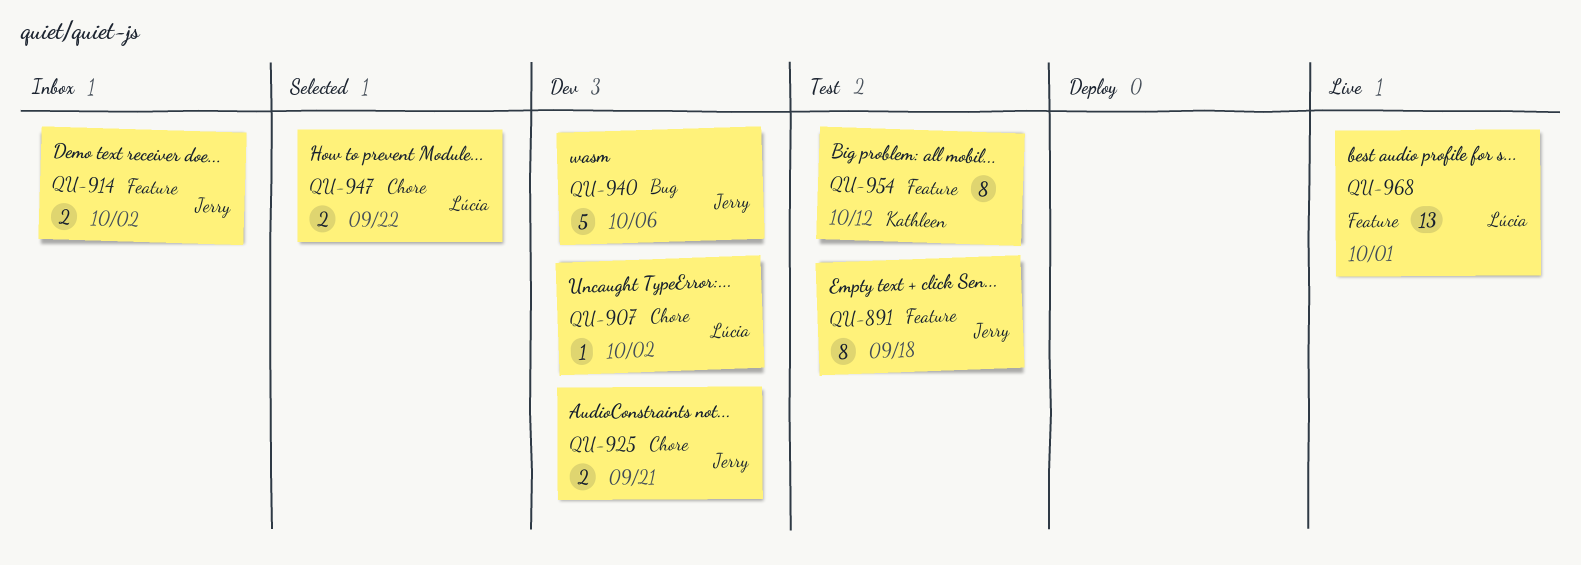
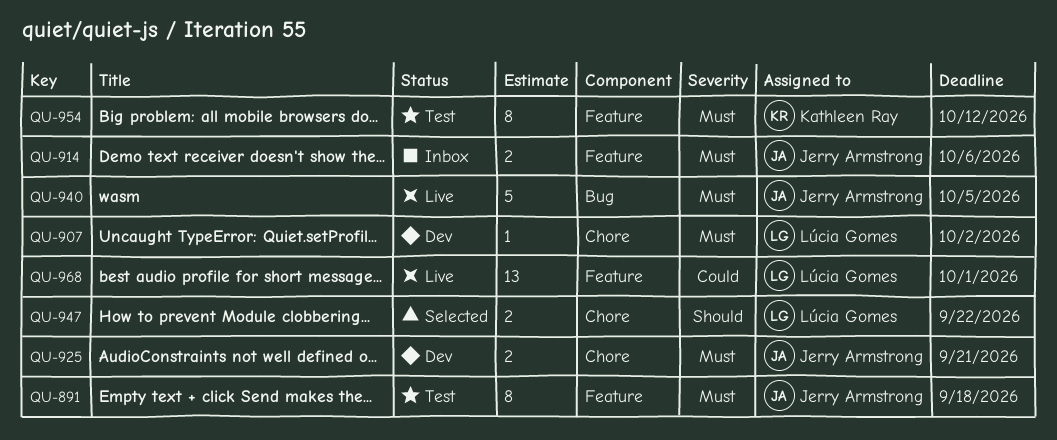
QU-914, due: Oct 2 -> Oct 6
QU-940, status: Dev -> Live
QU-940, due: Oct 6 -> Oct 5

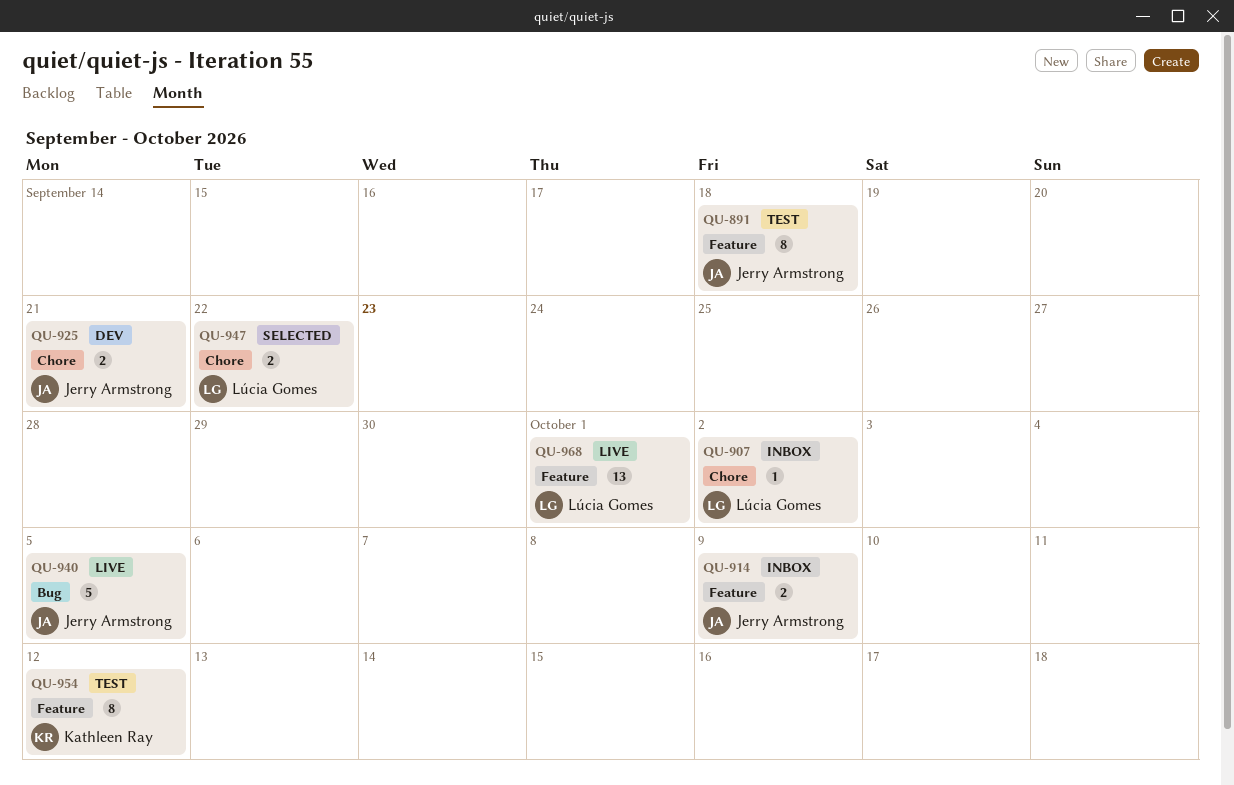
QU-907, status: Dev -> Inbox
QU-914, due: Oct 6 -> Oct 9

